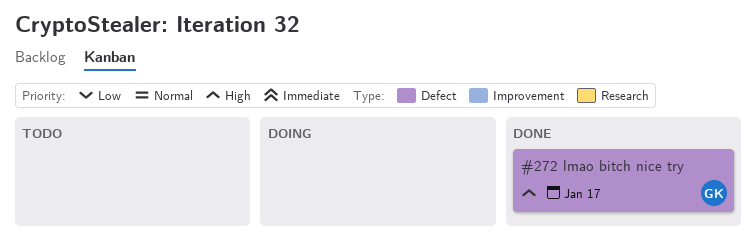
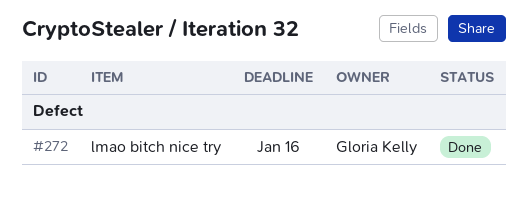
#272, due: Jan 17 -> Jan 16

